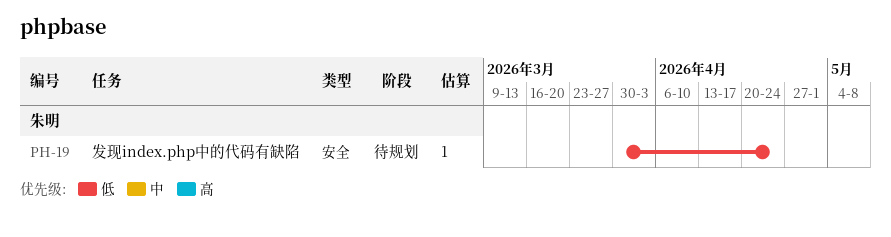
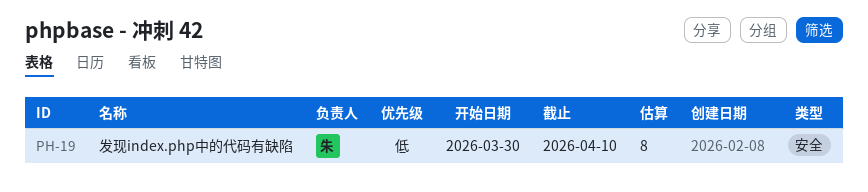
PH-19, estimate: 1 -> 8
PH-19, due: Apr 24 -> Apr 10

